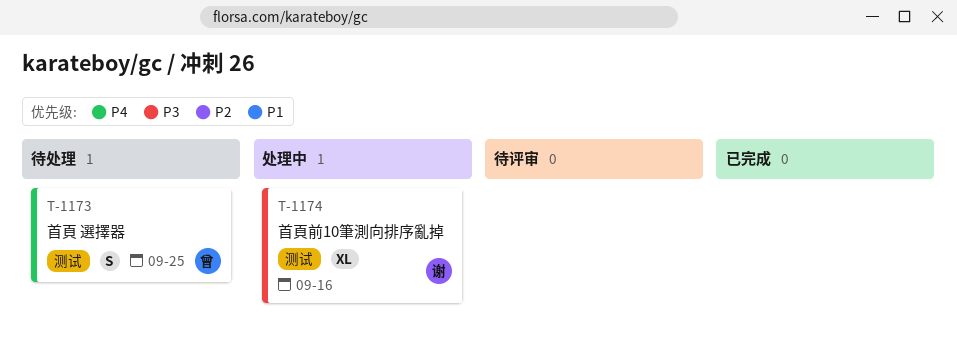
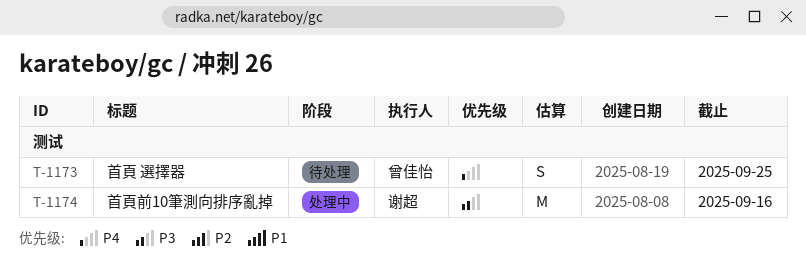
T-1174, estimate: XL -> M

